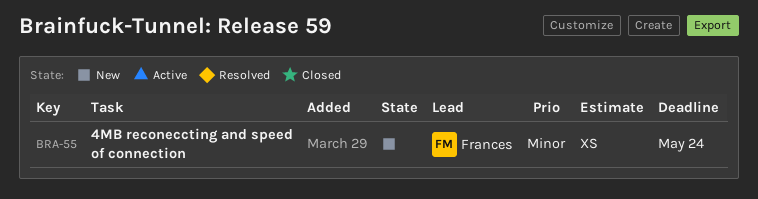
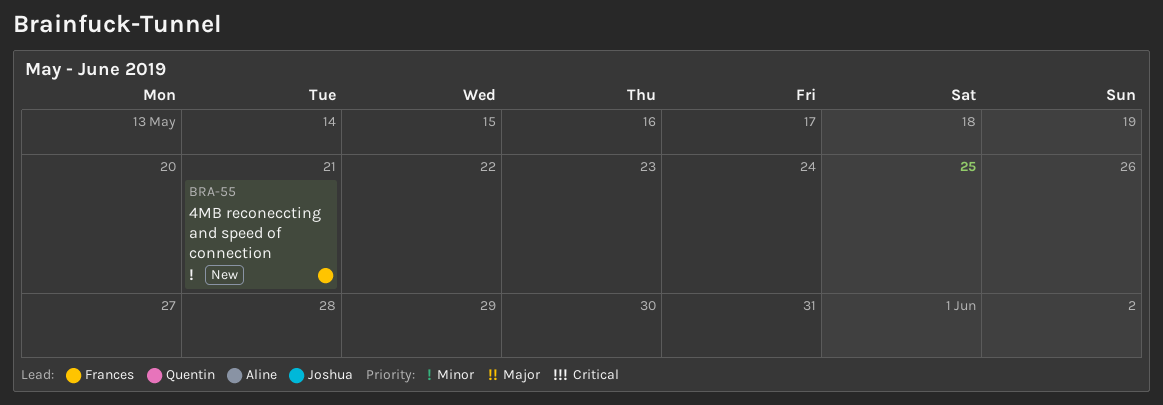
BRA-55, due: May 24 -> May 21

